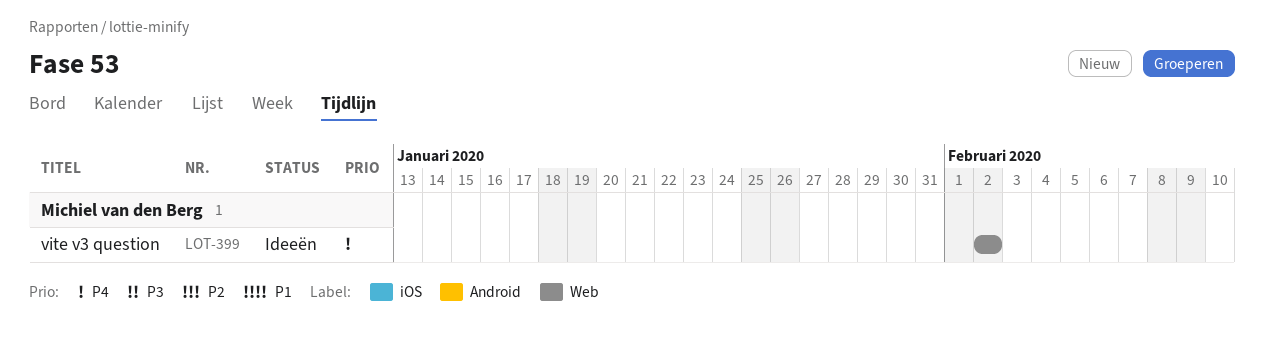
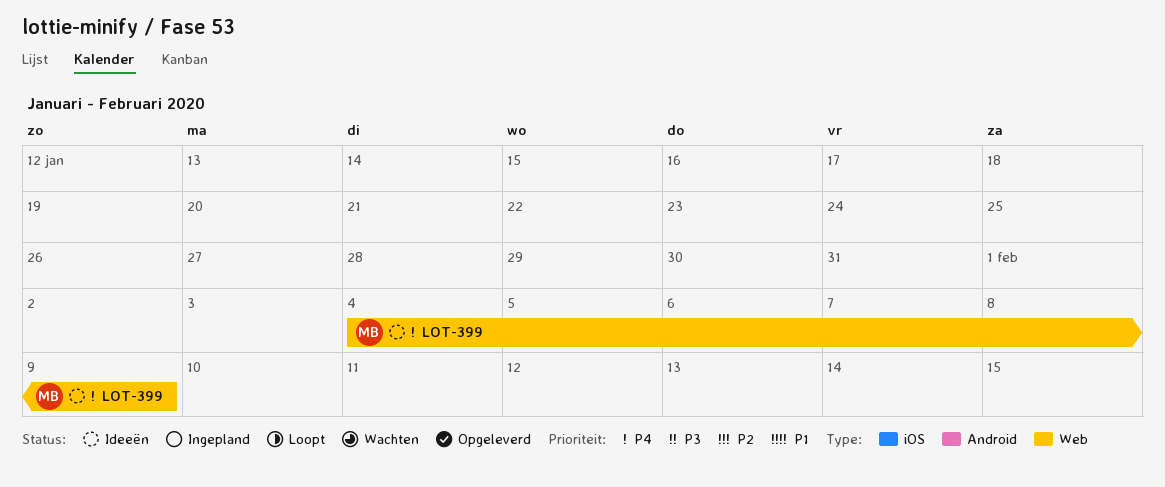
LOT-399, start: Feb 2 -> Feb 4
LOT-399, due: Feb 2 -> Feb 9

